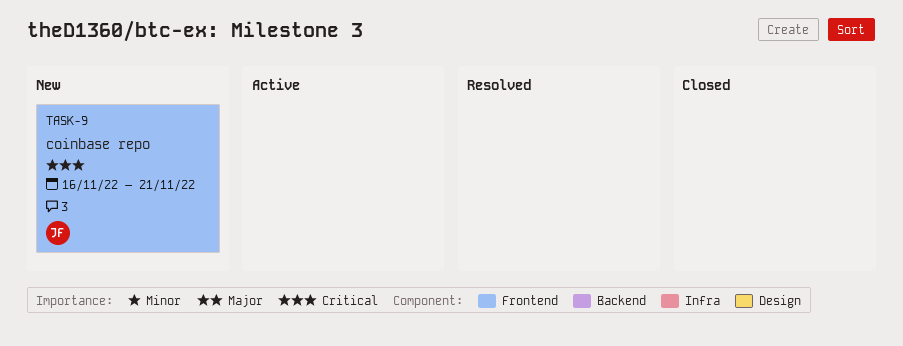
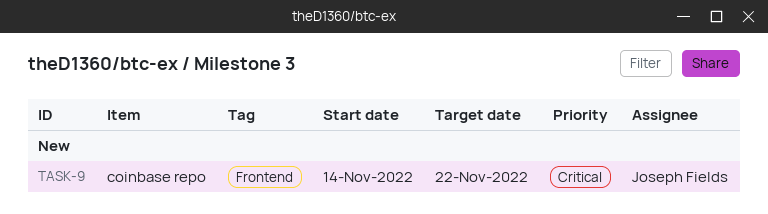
TASK-9, start: Nov 16 -> Nov 14
TASK-9, due: Nov 21 -> Nov 22

